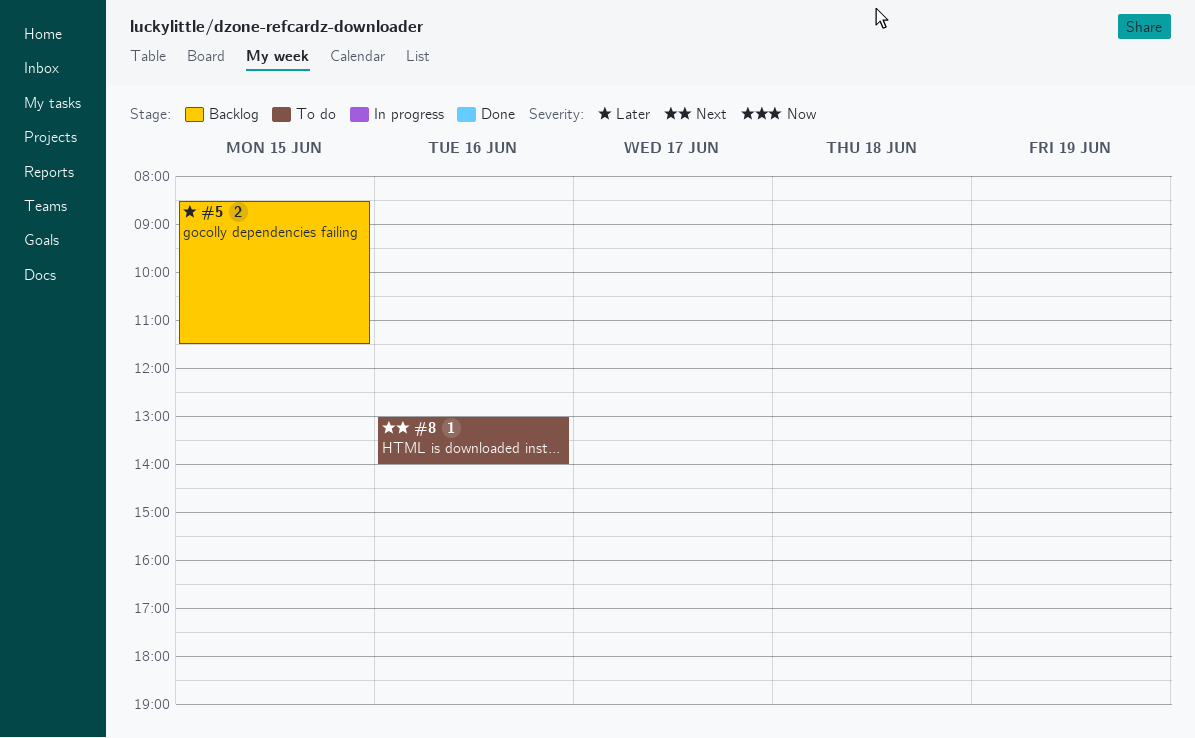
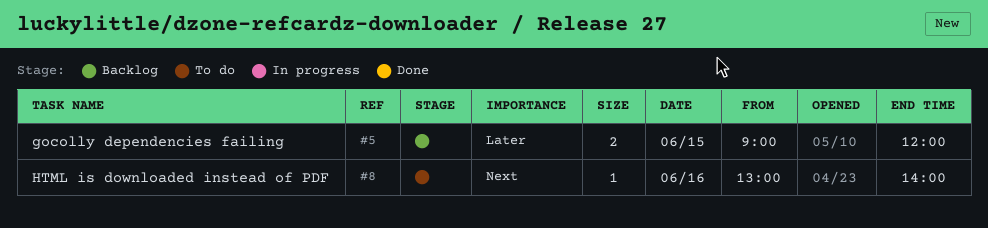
#5, begins: 08:30 -> 09:00
#5, ends: 11:30 -> 12:00

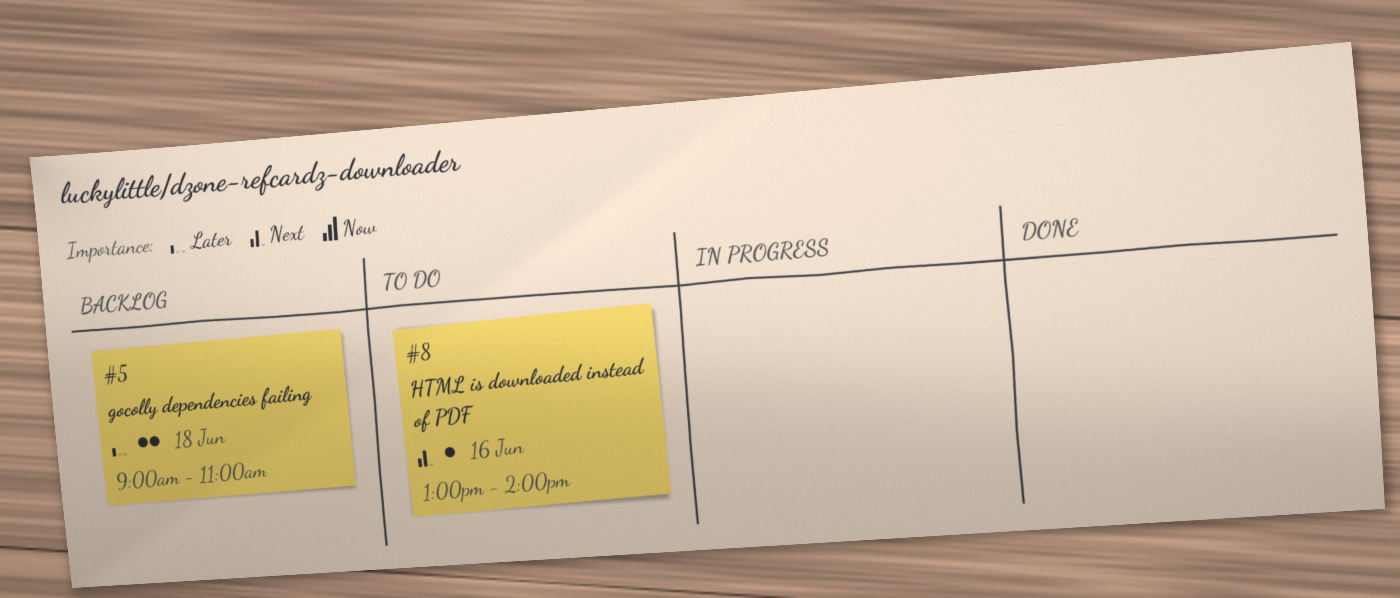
#5, day: Jun 15 -> Jun 18
#5, ends: 12:00 -> 11:00

